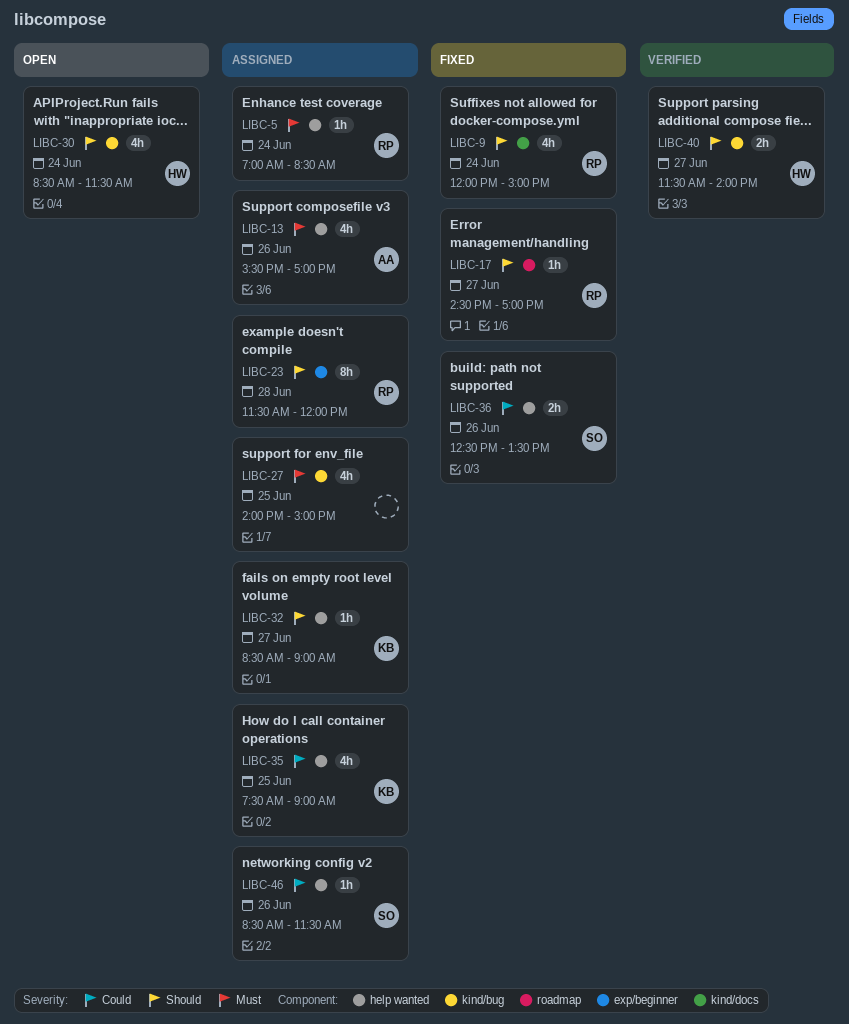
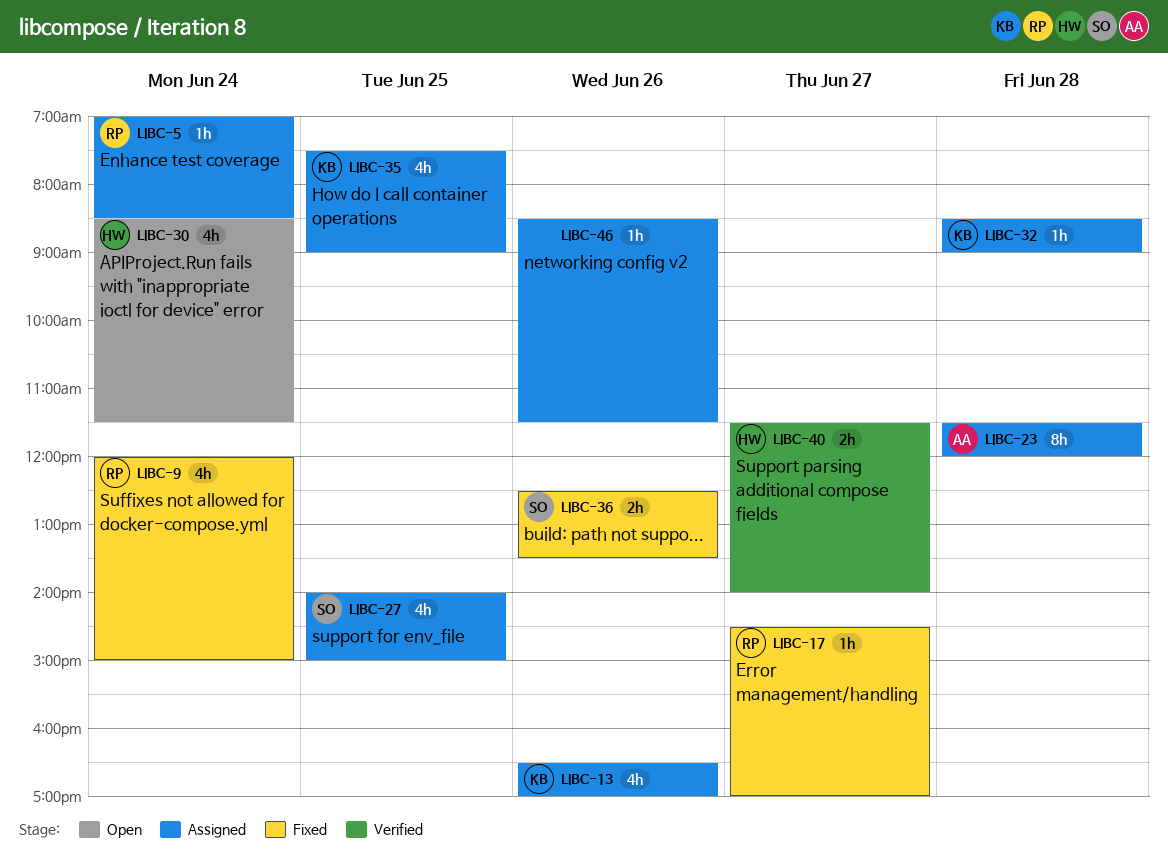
LIBC-13, owner: AA -> KB
LIBC-13, begins: 15:30 -> 16:30
LIBC-23, owner: RP -> AA
LIBC-27, owner: none -> SO
LIBC-32, day: Jun 27 -> Jun 28
LIBC-46, owner: SO -> none

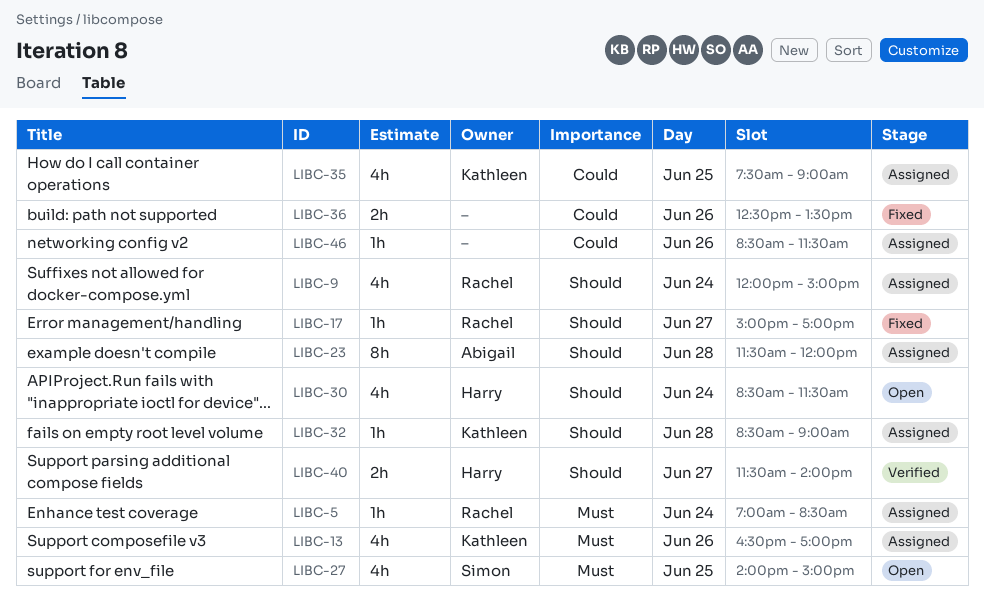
LIBC-9, status: Fixed -> Assigned
LIBC-17, begins: 14:30 -> 15:00
LIBC-27, status: Assigned -> Open
LIBC-36, owner: Simon -> none

